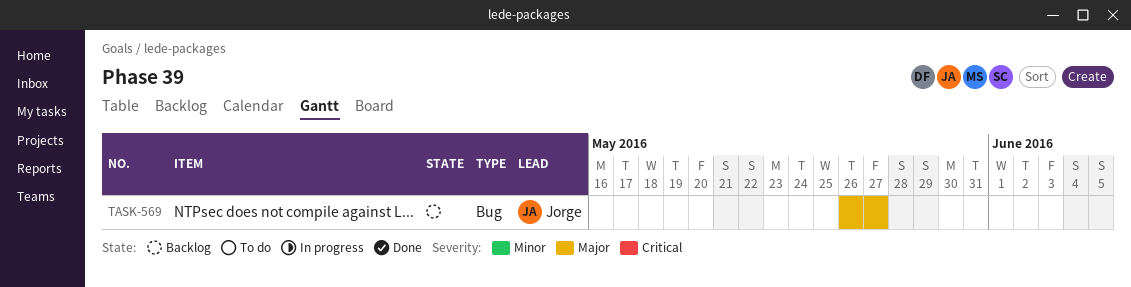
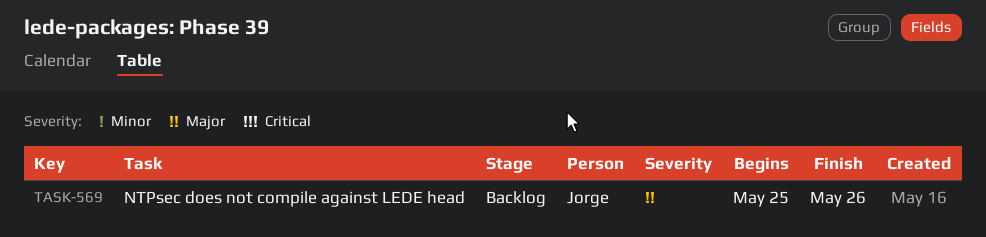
TASK-569, start: May 26 -> May 25
TASK-569, due: May 27 -> May 26

